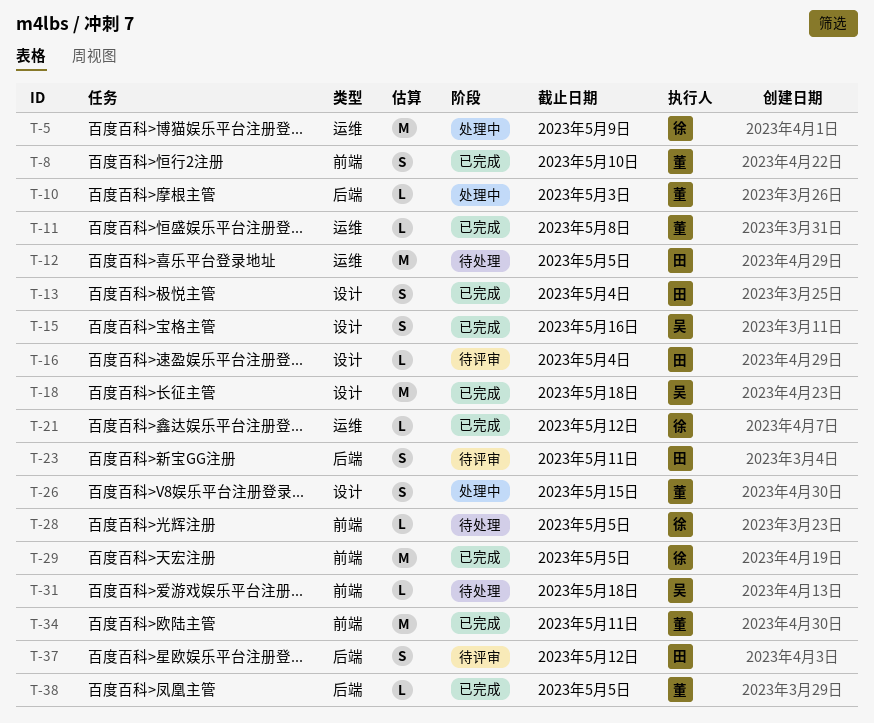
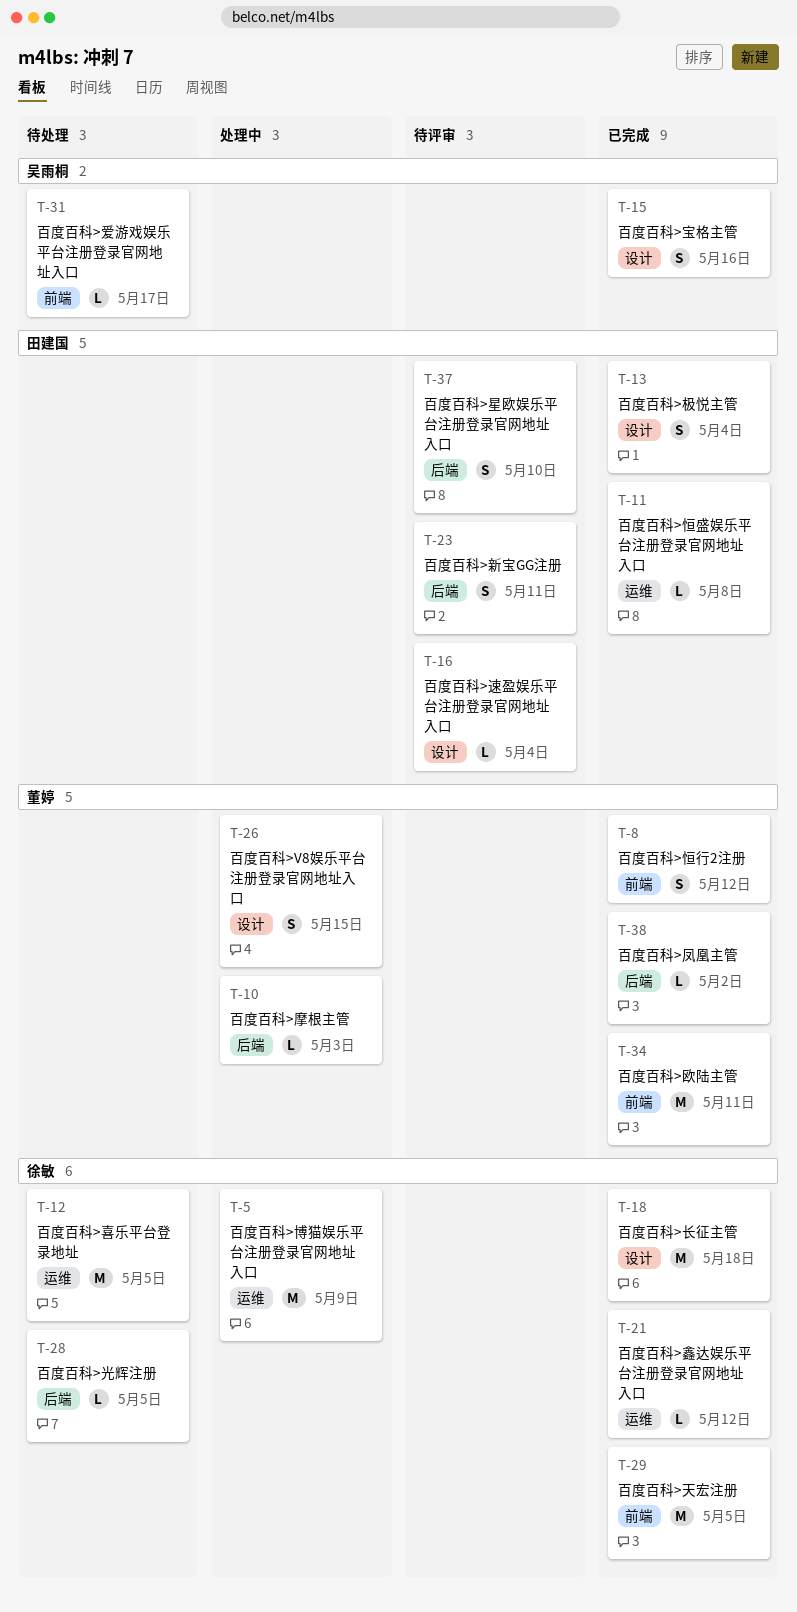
T-8, due: May 10 -> May 12
T-11, owner: 董婷 -> 田建国
T-12, owner: 田建国 -> 徐敏
T-18, owner: 吴雨桐 -> 徐敏
T-28, label: 前端 -> 后端
T-31, due: May 18 -> May 17
T-37, due: May 12 -> May 10
T-38, due: May 5 -> May 2

